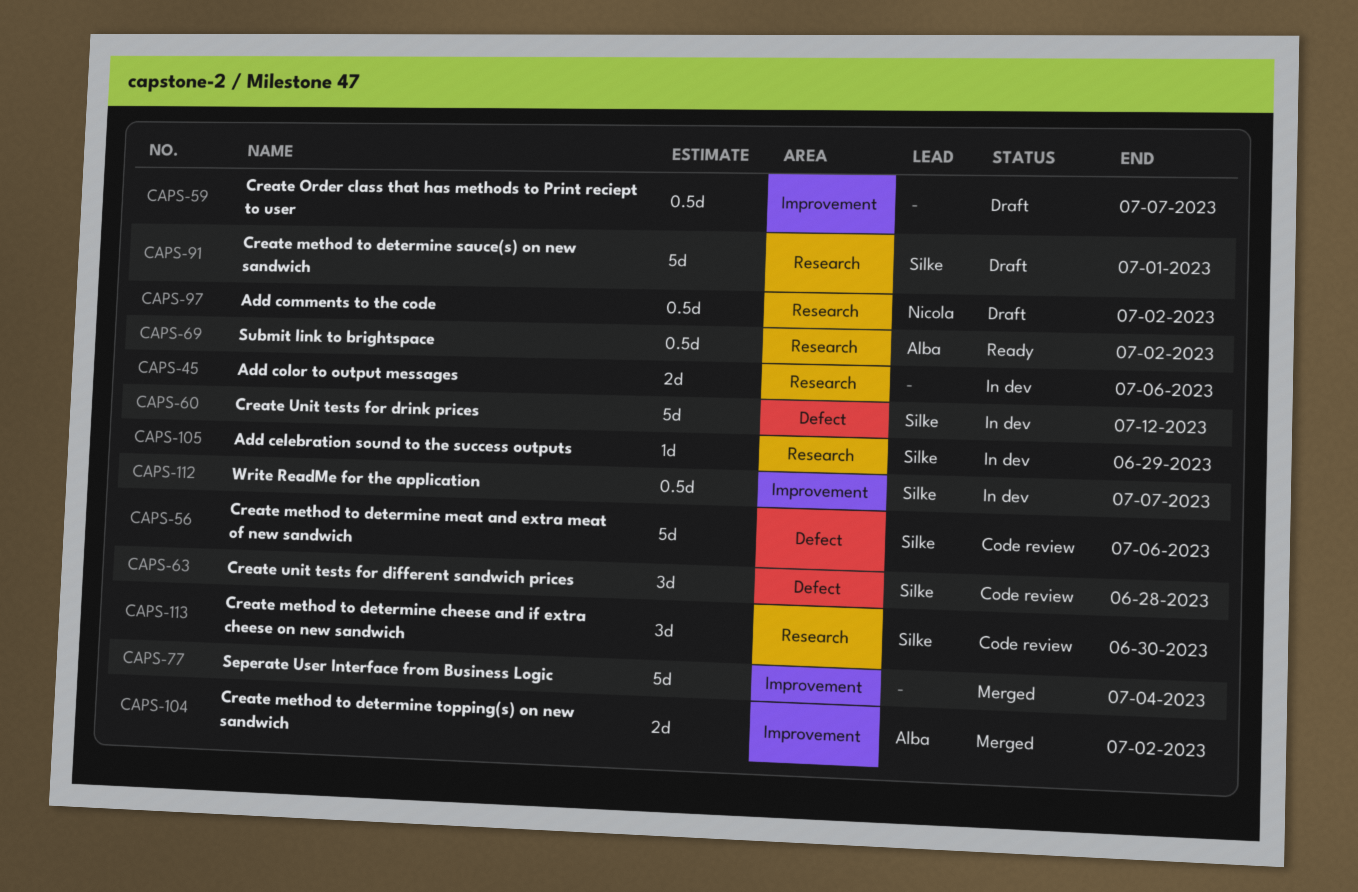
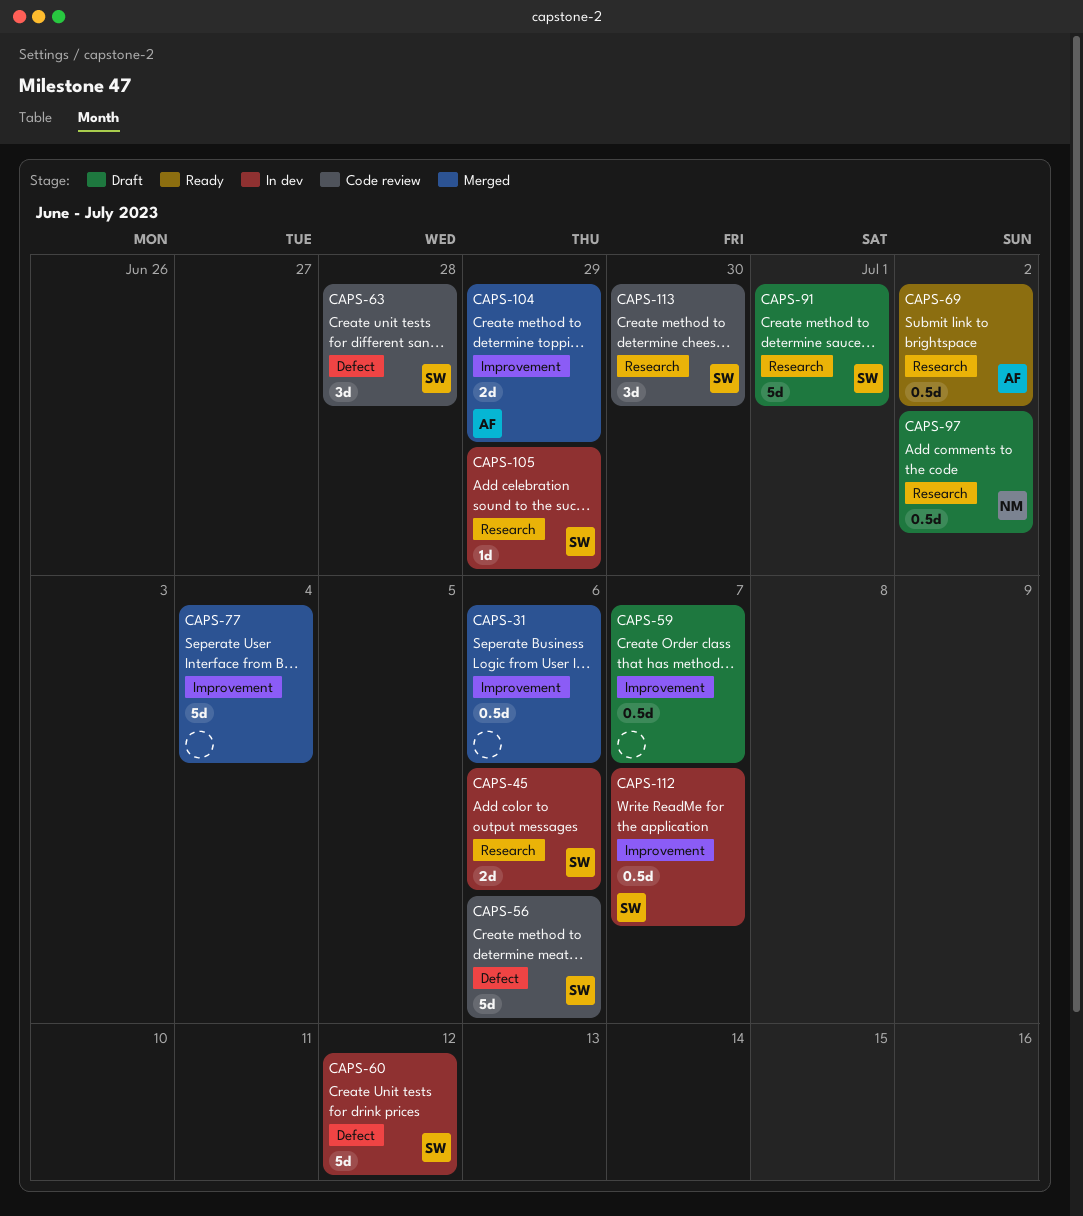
CAPS-31: none -> present
CAPS-45, owner: none -> Silke
CAPS-104, due: Jul 2 -> Jun 29

